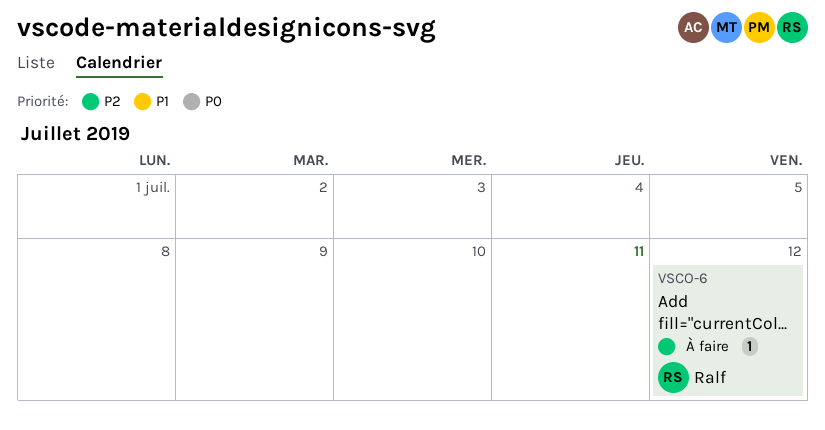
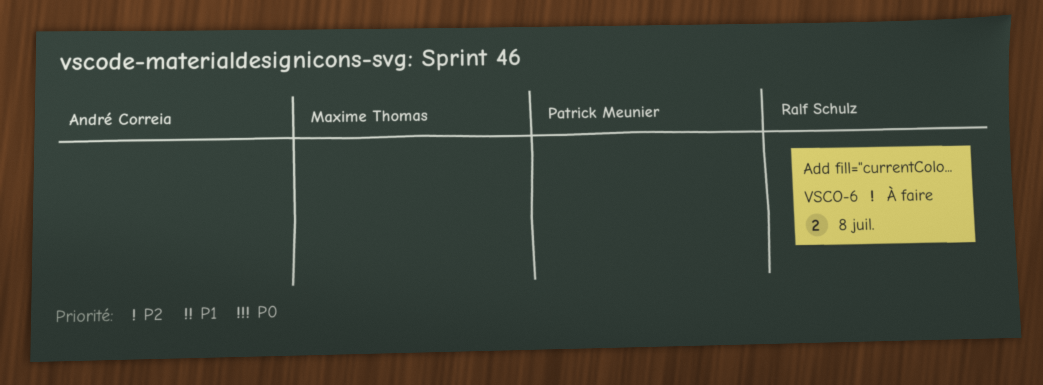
VSCO-6, estimate: 1 -> 2
VSCO-6, due: Jul 12 -> Jul 8

